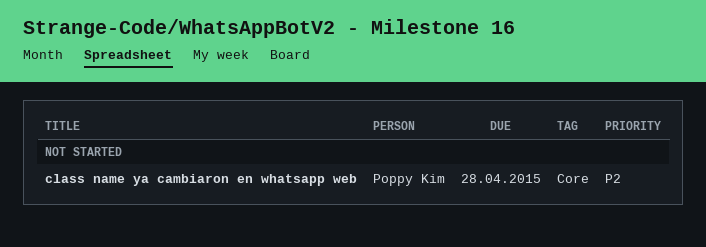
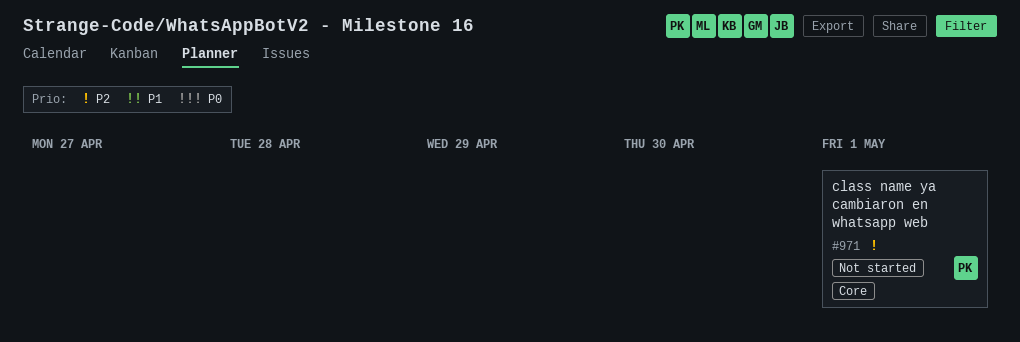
class name ya cambiaron en whatsapp web, due: Apr 28 -> May 1

